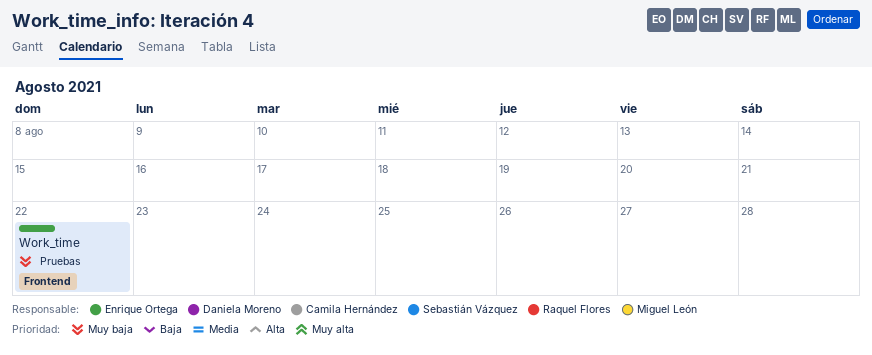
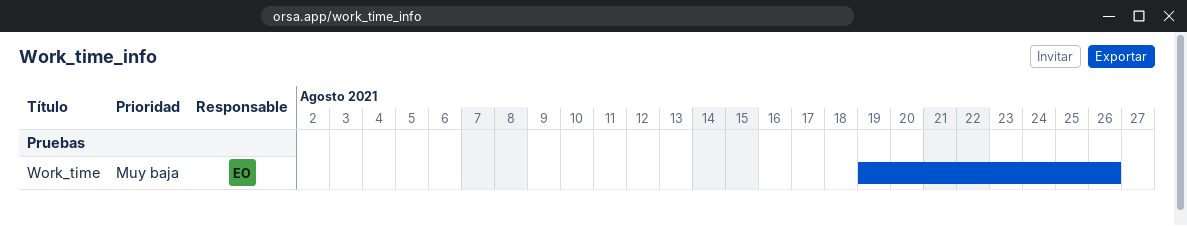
Work_time, due: Aug 22 -> Aug 26

